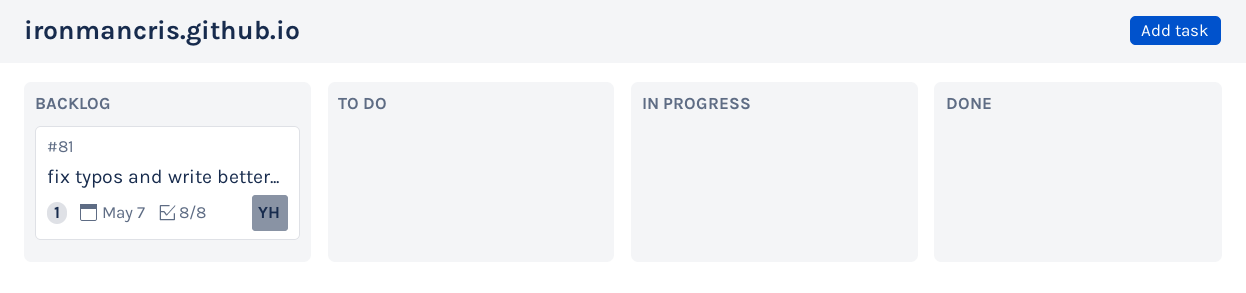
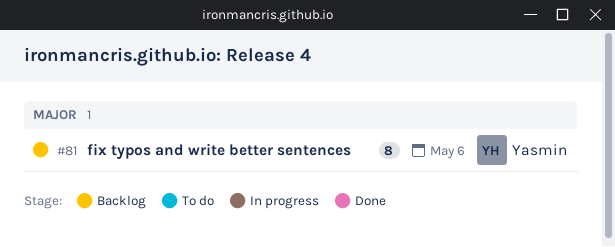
#81, estimate: 1 -> 8
#81, due: May 7 -> May 6

